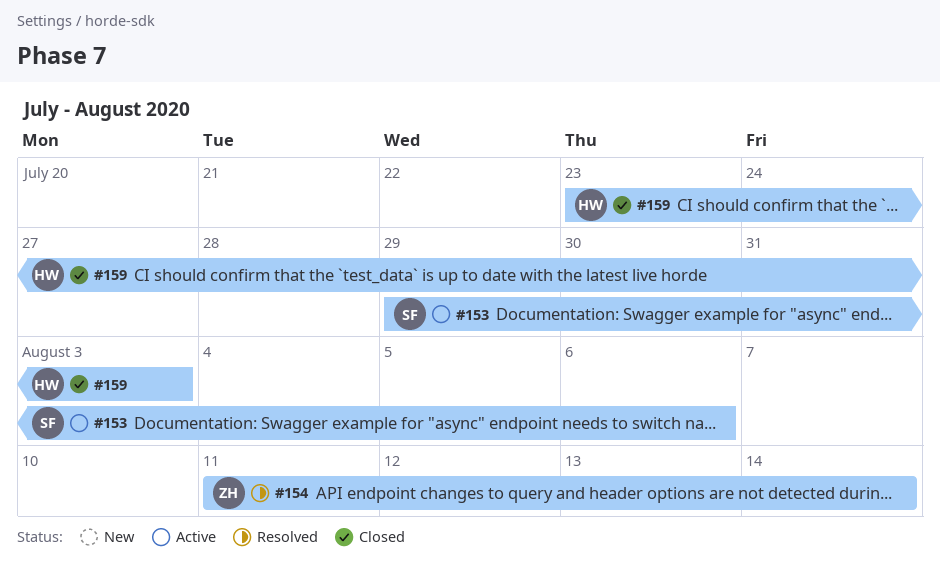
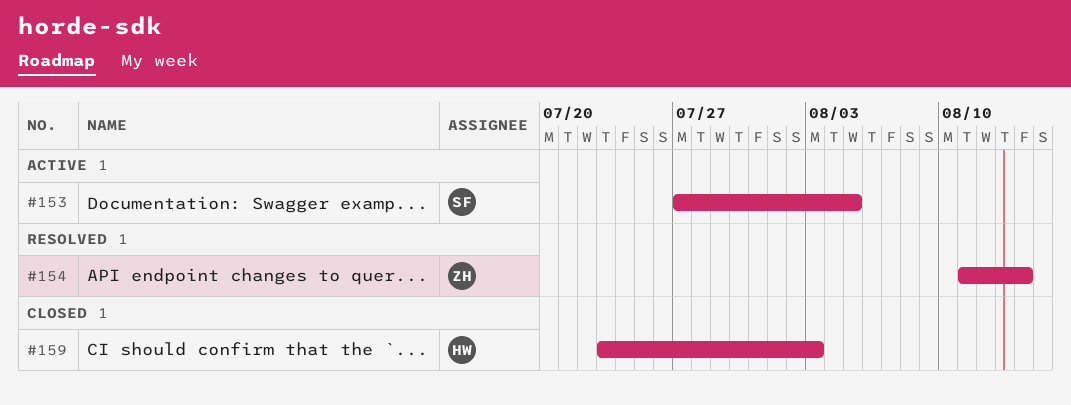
#153, start: Jul 29 -> Jul 27
#153, due: Aug 6 -> Aug 5

